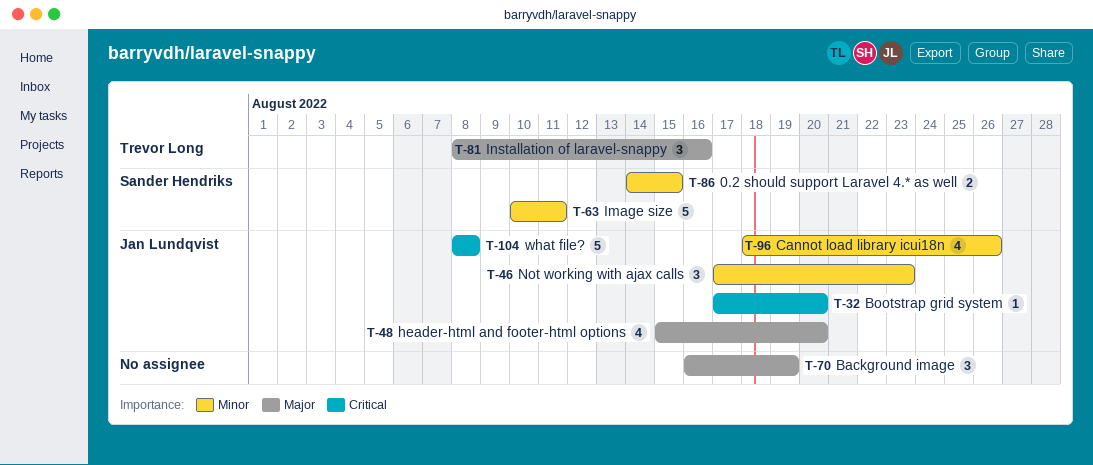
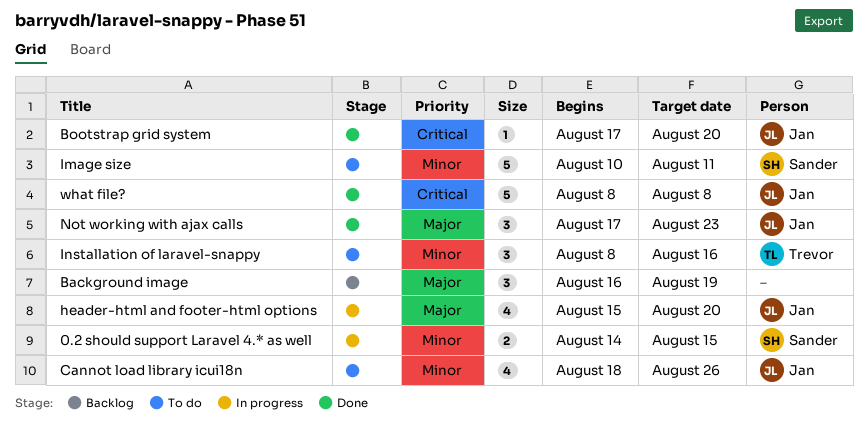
Installation of laravel-snappy, priority: Major -> Minor
Not working with ajax calls, priority: Minor -> Major

